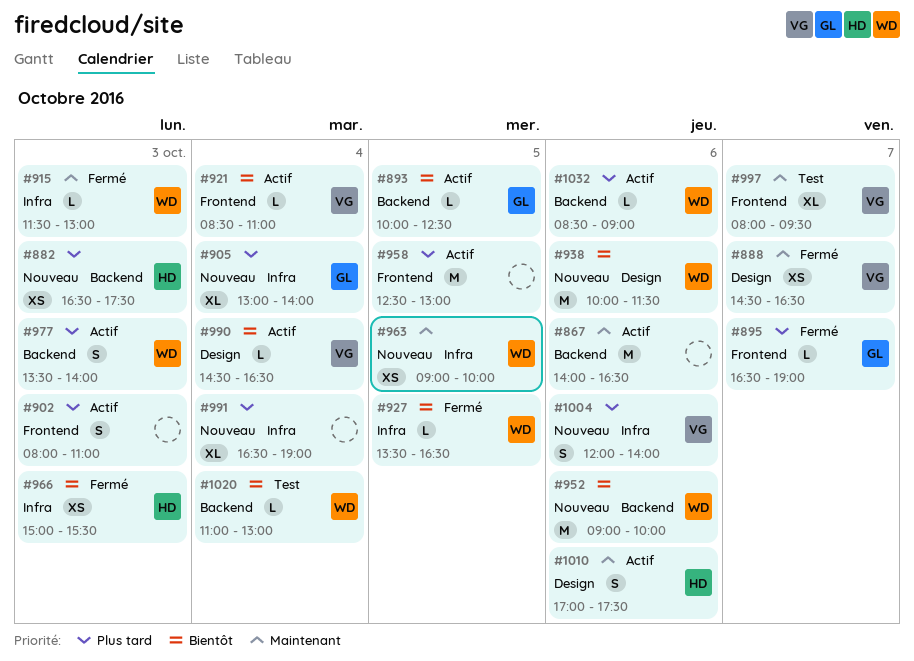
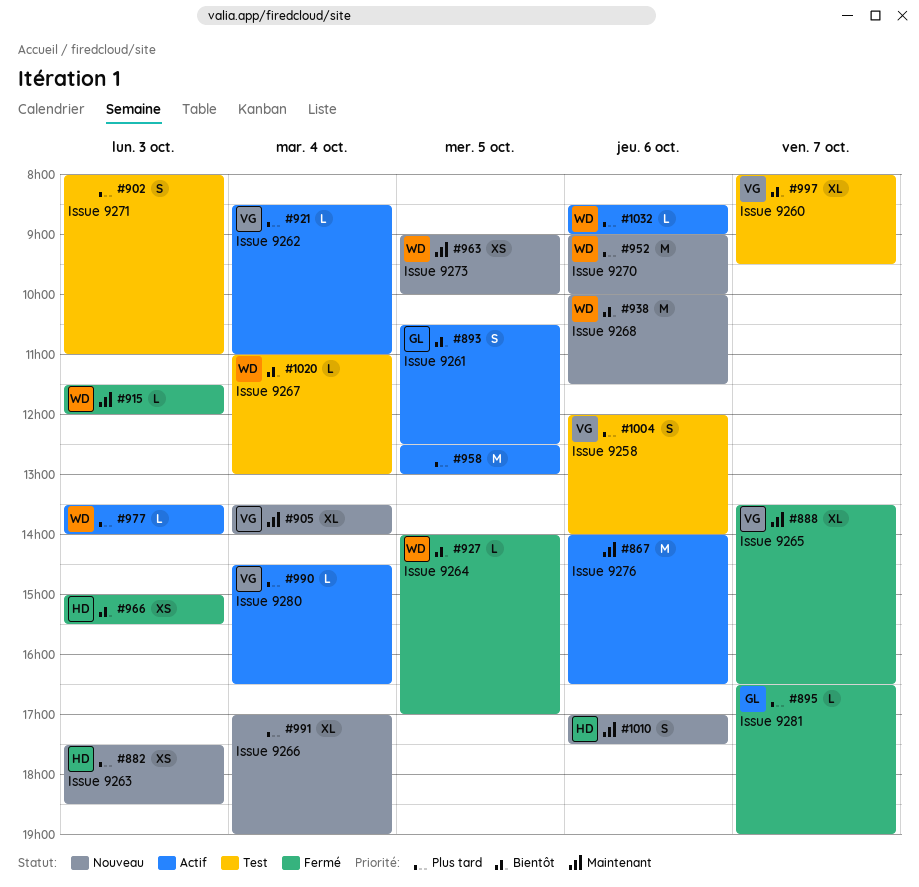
#882, begins: 16:30 -> 17:30
#882, ends: 17:30 -> 18:30
#888, estimate: XS -> XL
#888, begins: 14:30 -> 13:30
#893, estimate: L -> S
#893, begins: 10:00 -> 10:30
#902, status: Actif -> Test
#905, owner: GL -> VG
#905, priority: Plus tard -> Maintenant
#905, begins: 13:00 -> 13:30
#915, ends: 13:00 -> 12:00
#921, priority: Bientôt -> Plus tard
#927, begins: 13:30 -> 14:00
#927, ends: 16:30 -> 17:00
#952, priority: Bientôt -> Plus tard
#977, estimate: S -> L
#990, priority: Bientôt -> Plus tard
#991, begins: 16:30 -> 17:00
#997, priority: Maintenant -> Bientôt
#1004, status: Nouveau -> Test
#1010, status: Actif -> Nouveau

